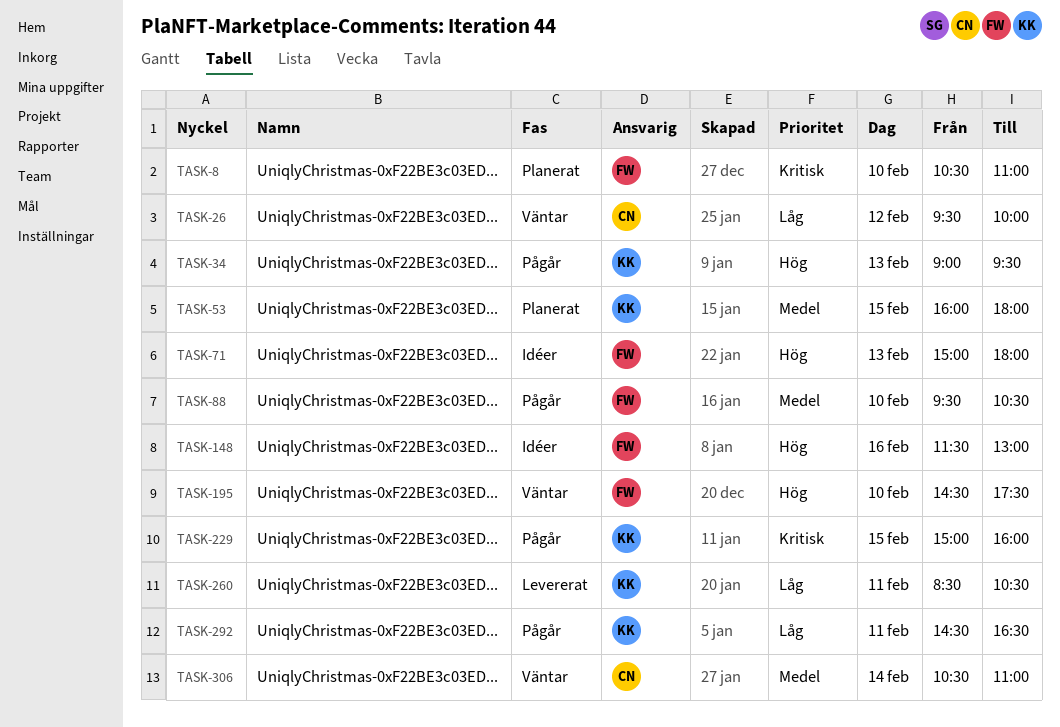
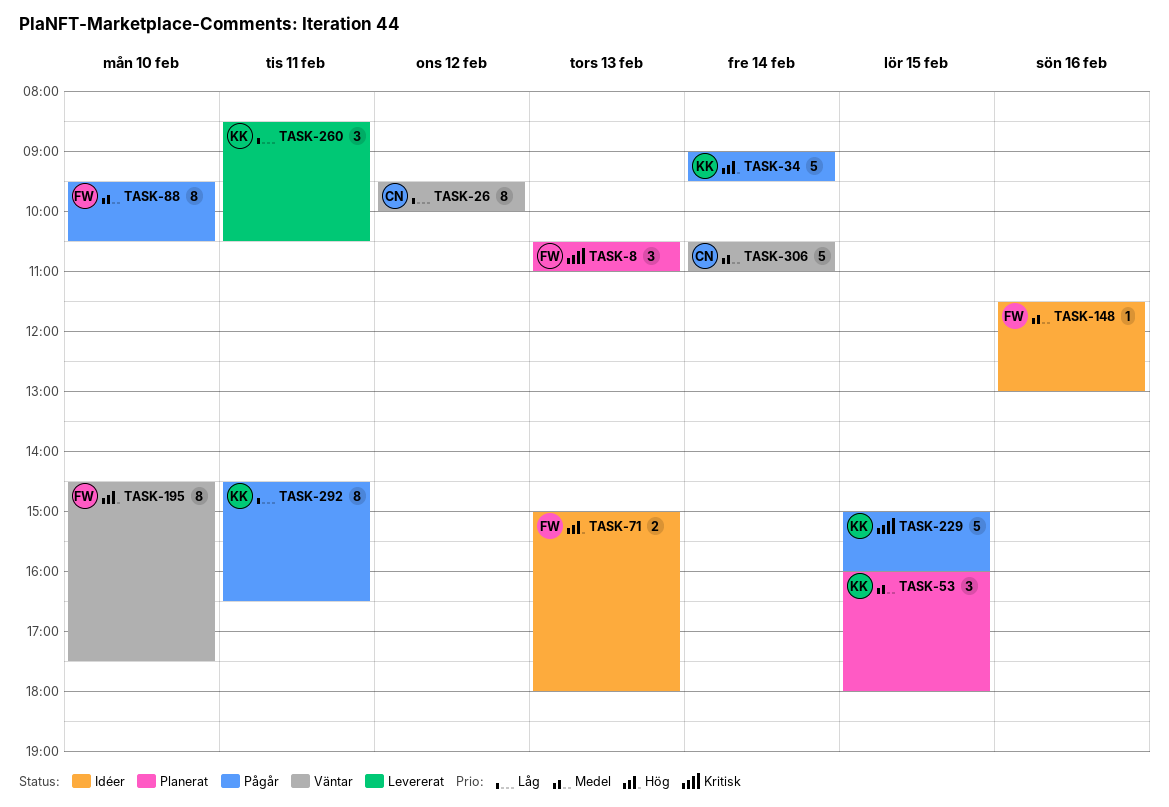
TASK-8, day: Feb 10 -> Feb 13
TASK-34, day: Feb 13 -> Feb 14
TASK-148, priority: Hög -> Medel

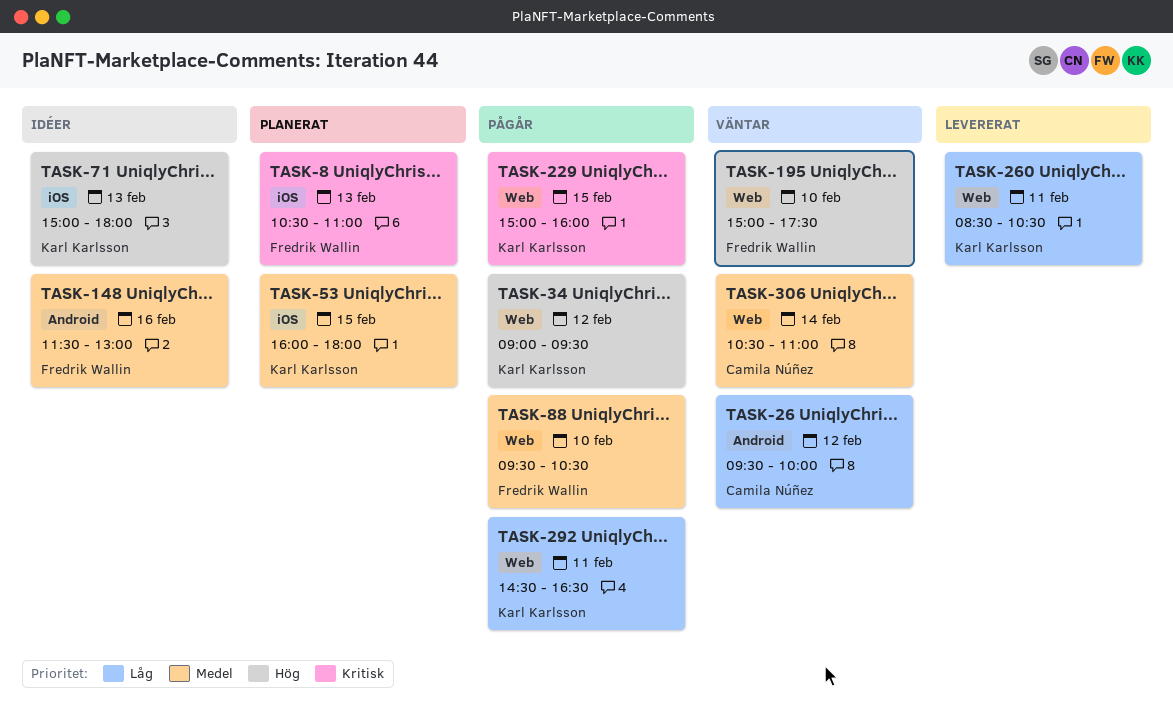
TASK-34, day: Feb 14 -> Feb 12
TASK-71, owner: Fredrik Wallin -> Karl Karlsson
TASK-195, begins: 14:30 -> 15:00

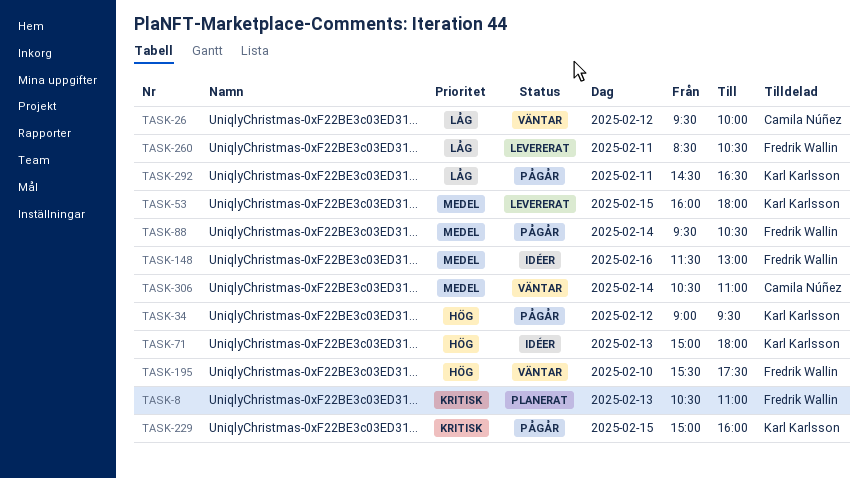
TASK-53, status: Planerat -> Levererat
TASK-88, day: Feb 10 -> Feb 14
TASK-195, begins: 15:00 -> 15:30
TASK-260, owner: Karl Karlsson -> Fredrik Wallin

